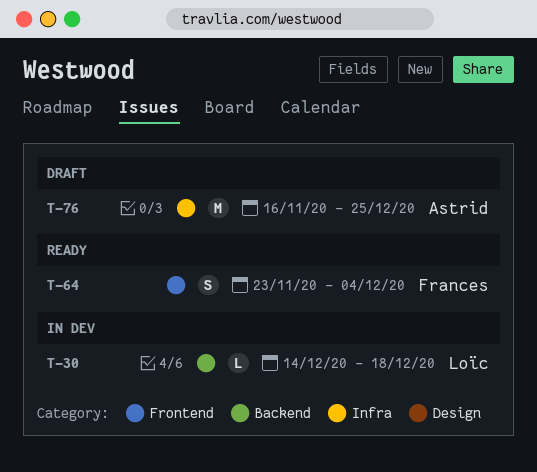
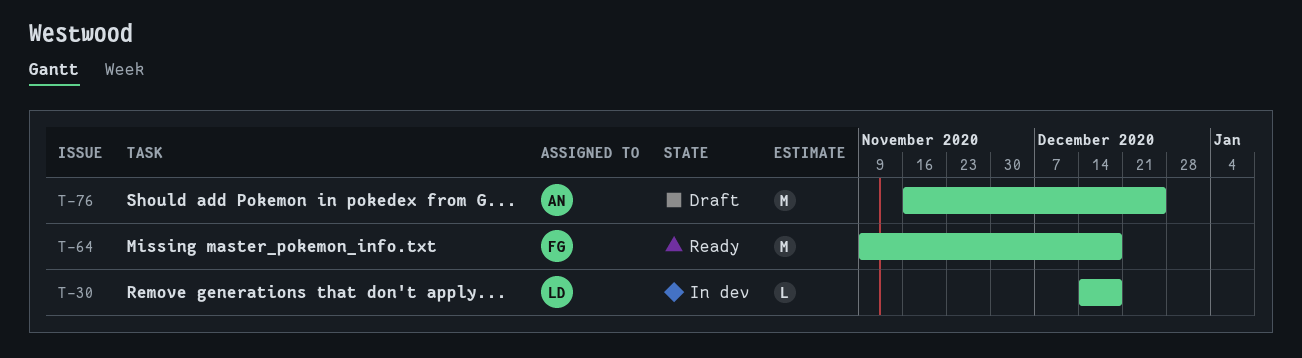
T-64, estimate: S -> M
T-64, start: Nov 23 -> Nov 9
T-64, due: Dec 4 -> Dec 18

